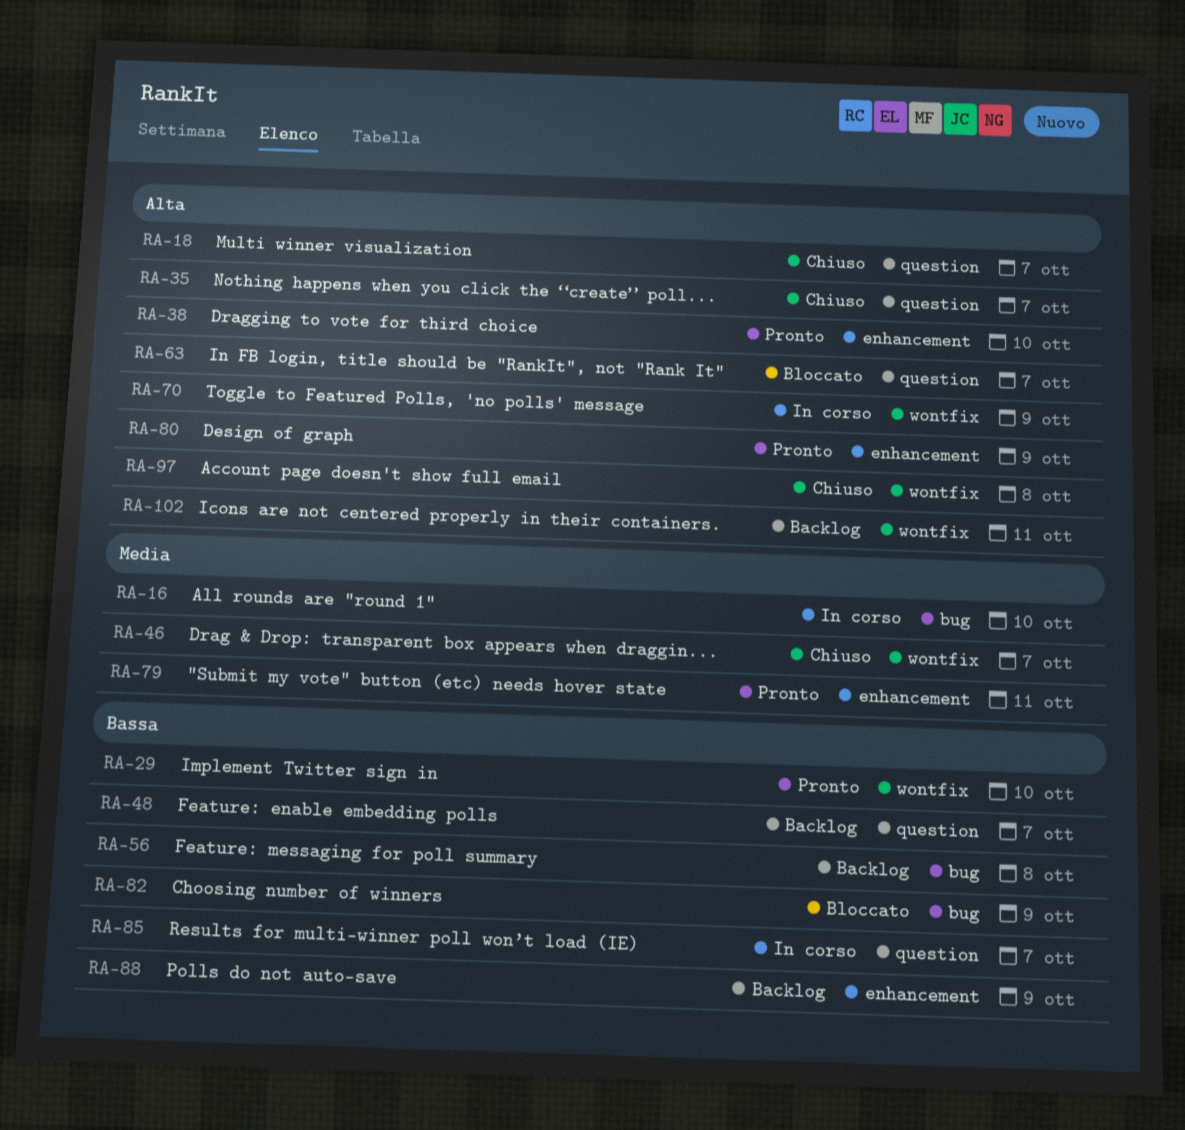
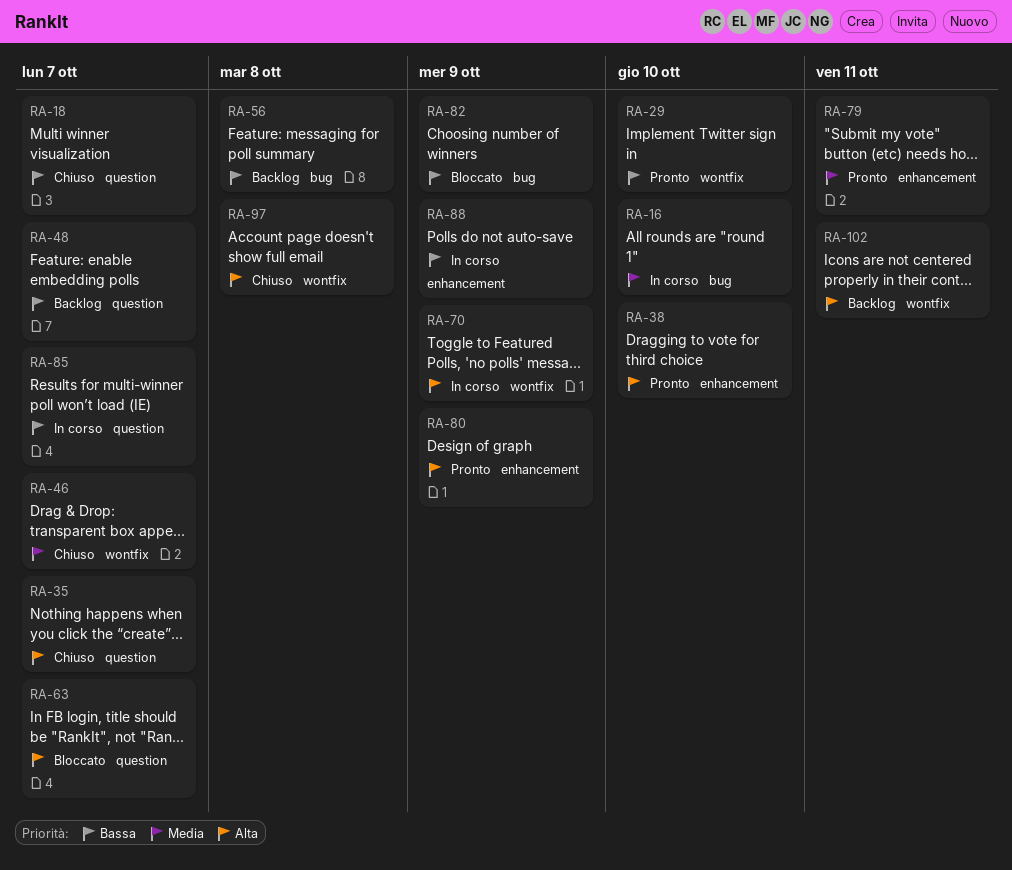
RA-18, priority: Alta -> Bassa
RA-88, status: Backlog -> In corso

